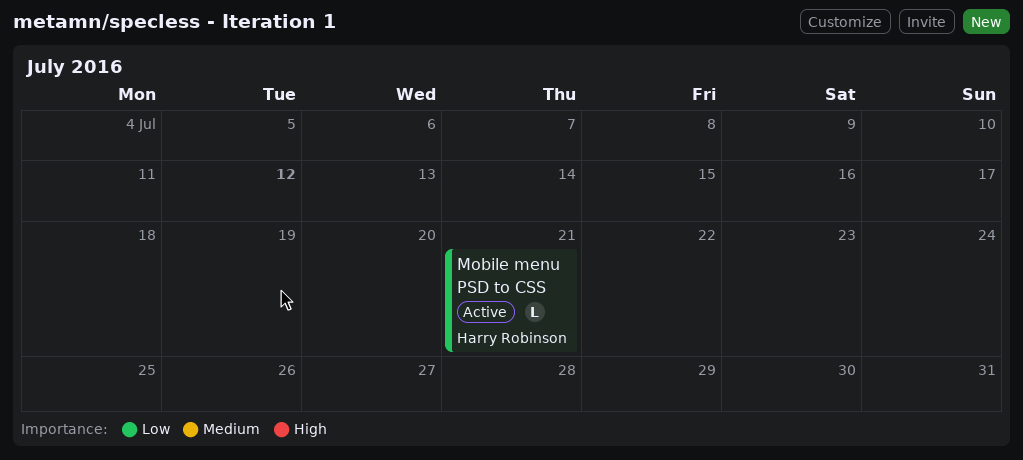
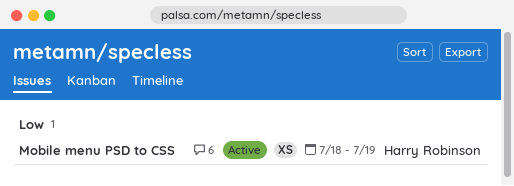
Mobile menu PSD to CSS, estimate: L -> XS
Mobile menu PSD to CSS, due: Jul 21 -> Jul 19

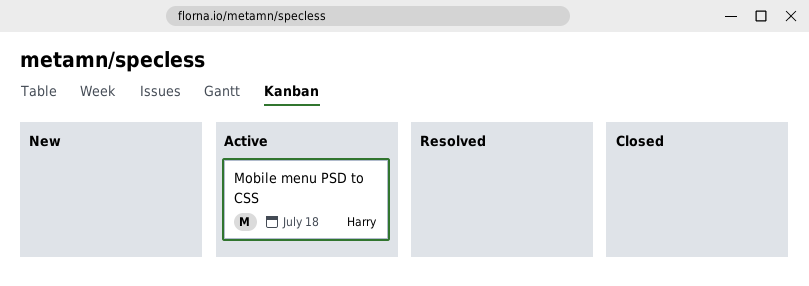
Mobile menu PSD to CSS, estimate: XS -> M
Mobile menu PSD to CSS, due: Jul 19 -> Jul 18

